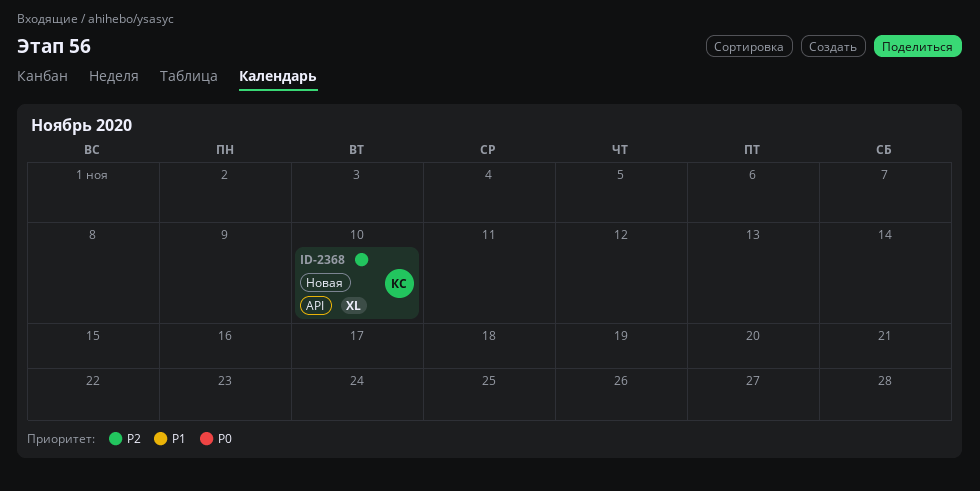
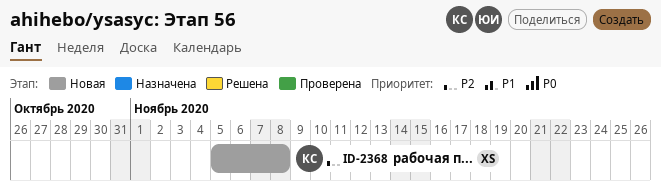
ID-2368, estimate: XL -> XS
ID-2368, due: Nov 10 -> Nov 8

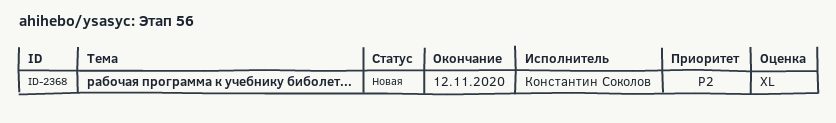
ID-2368, estimate: XS -> XL
ID-2368, due: Nov 8 -> Nov 12

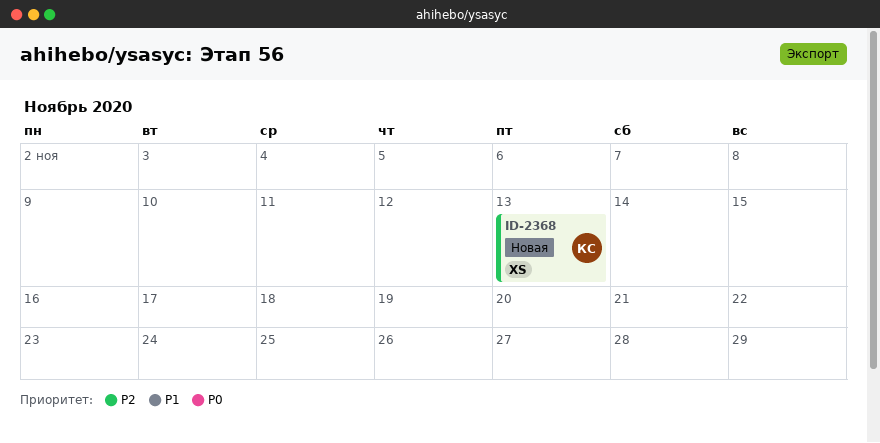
ID-2368, estimate: XL -> XS
ID-2368, due: Nov 12 -> Nov 13

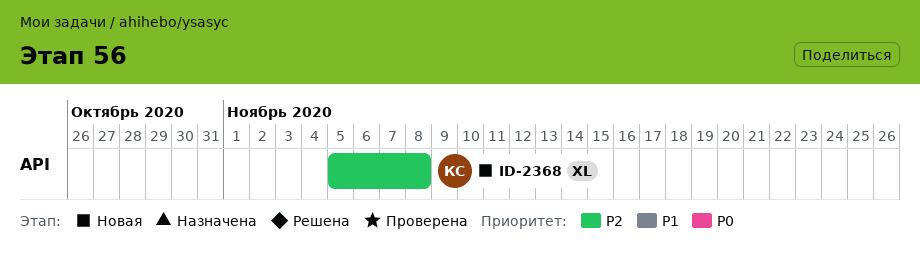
ID-2368, estimate: XS -> XL
ID-2368, due: Nov 13 -> Nov 8

